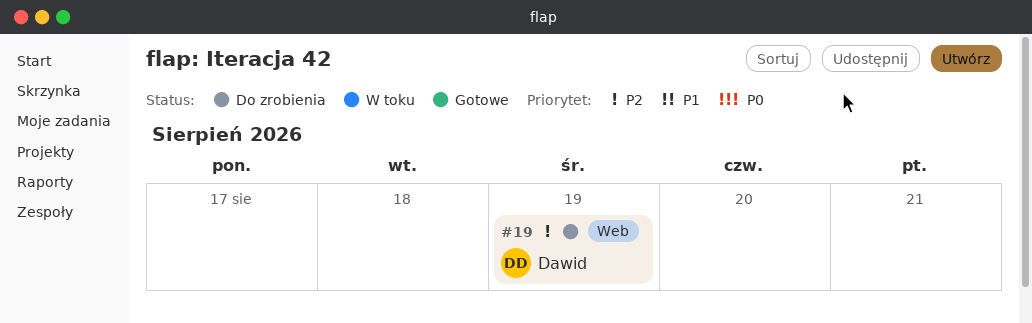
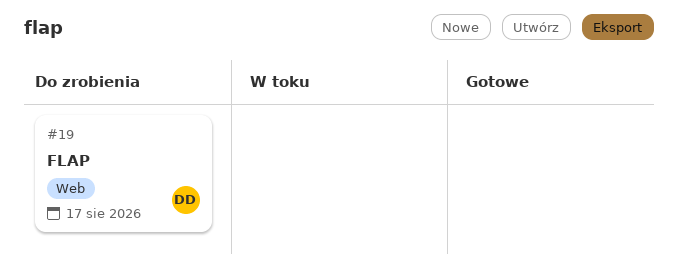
#19, due: Aug 19 -> Aug 17

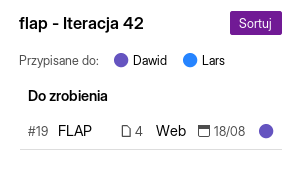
#19, due: Aug 17 -> Aug 18

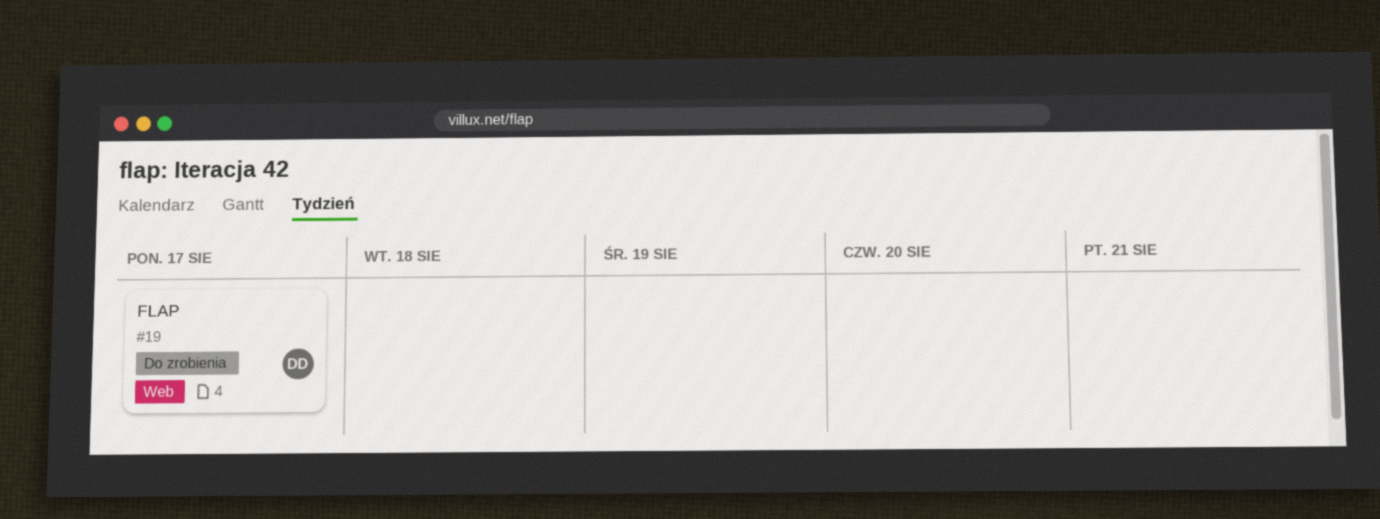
#19, due: Aug 18 -> Aug 17

